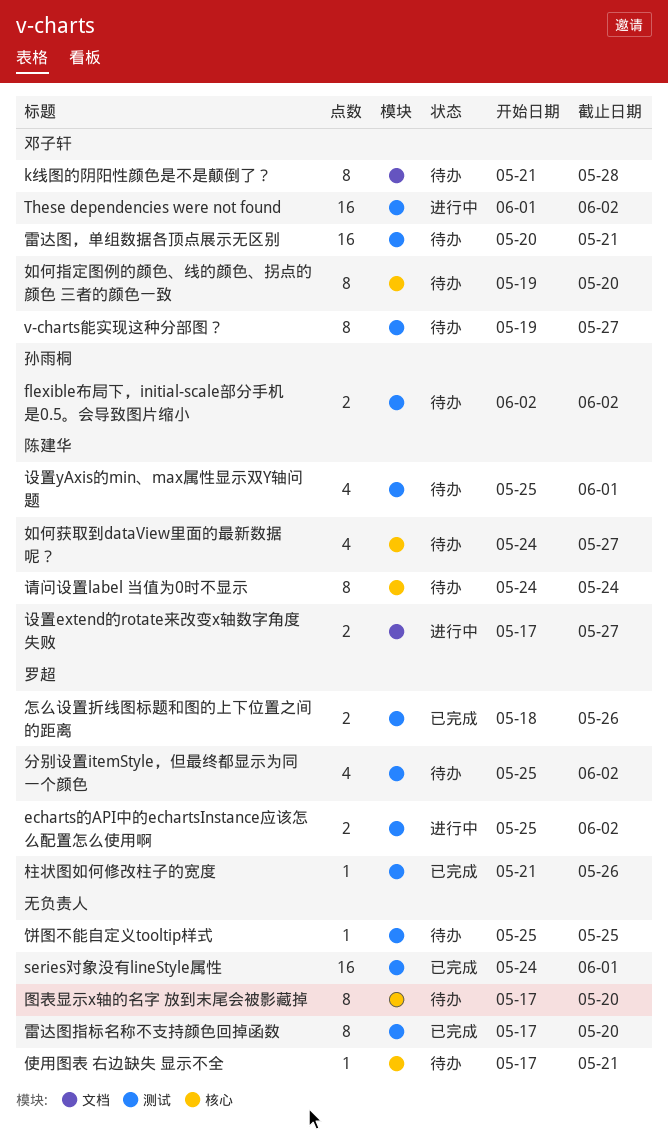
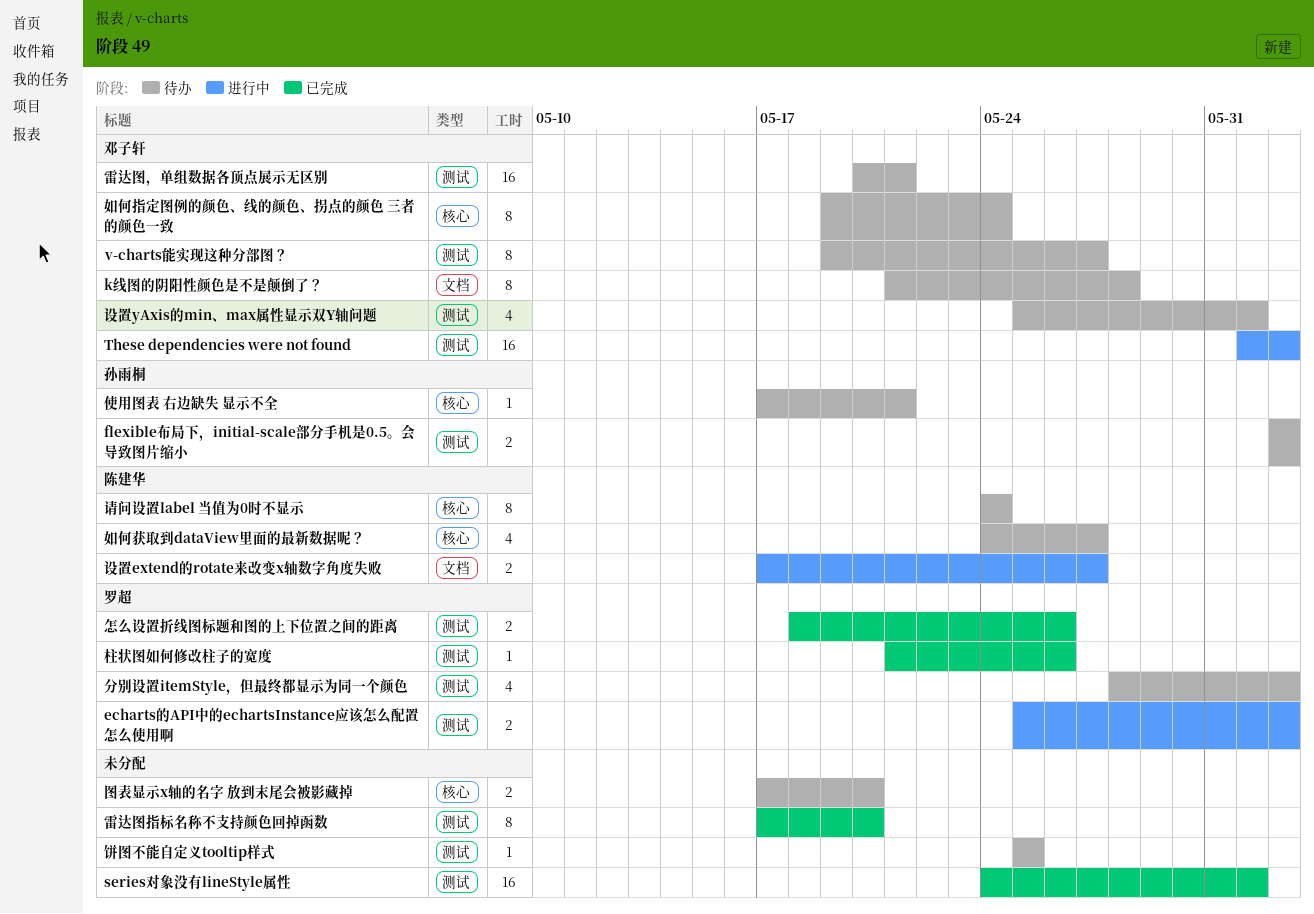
使用图表 右边缺失 显示不全, owner: none -> 孙雨桐
分别设置itemStyle，但最终都显示为同一个颜色, start: May 25 -> May 28
图表显示x轴的名字 放到末尾会被影藏掉, estimate: 8 -> 2
如何指定图例的颜色、线的颜色、拐点的颜色 三者的颜色一致, due: May 20 -> May 24
设置yAxis的min、max属性显示双Y轴问题, owner: 陈建华 -> 邓子轩

